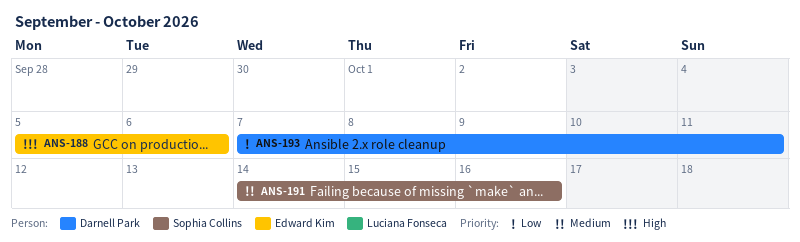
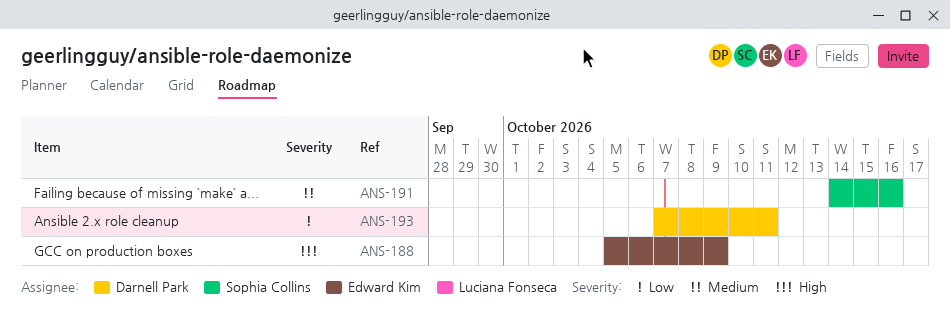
ANS-188, due: Oct 6 -> Oct 9

